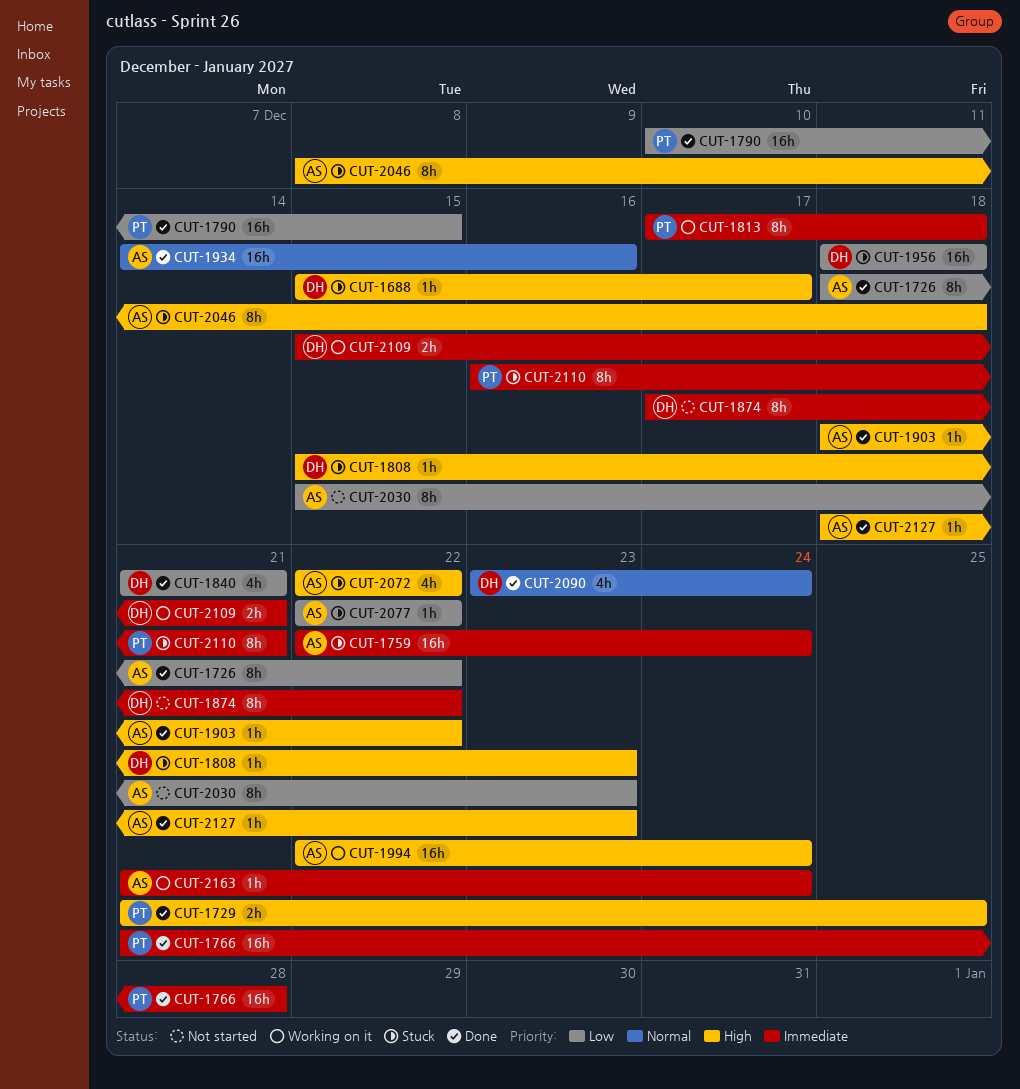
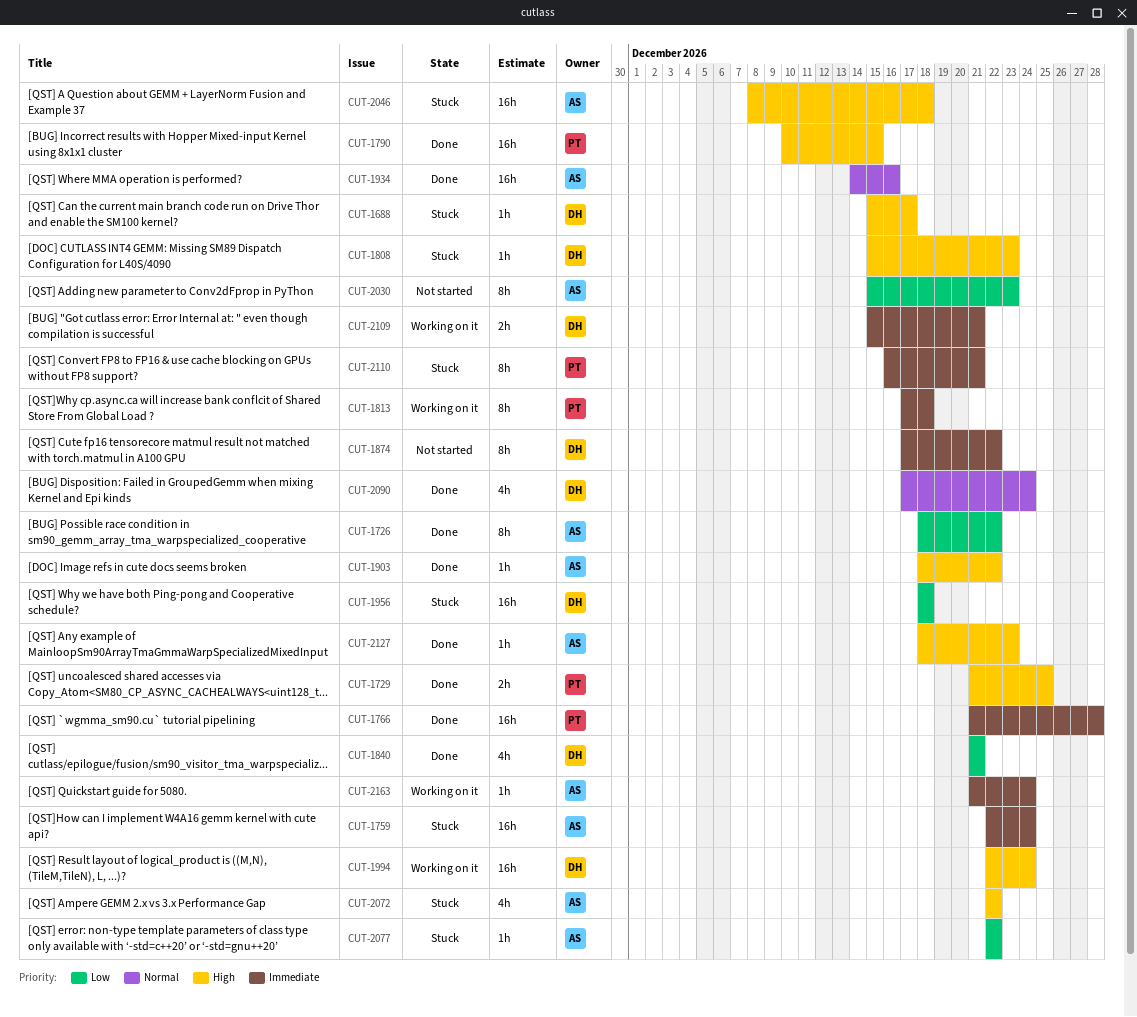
CUT-1790, priority: Low -> High
CUT-1994, owner: AS -> DH
CUT-2046, estimate: 8h -> 16h
CUT-2090, start: Dec 23 -> Dec 17

